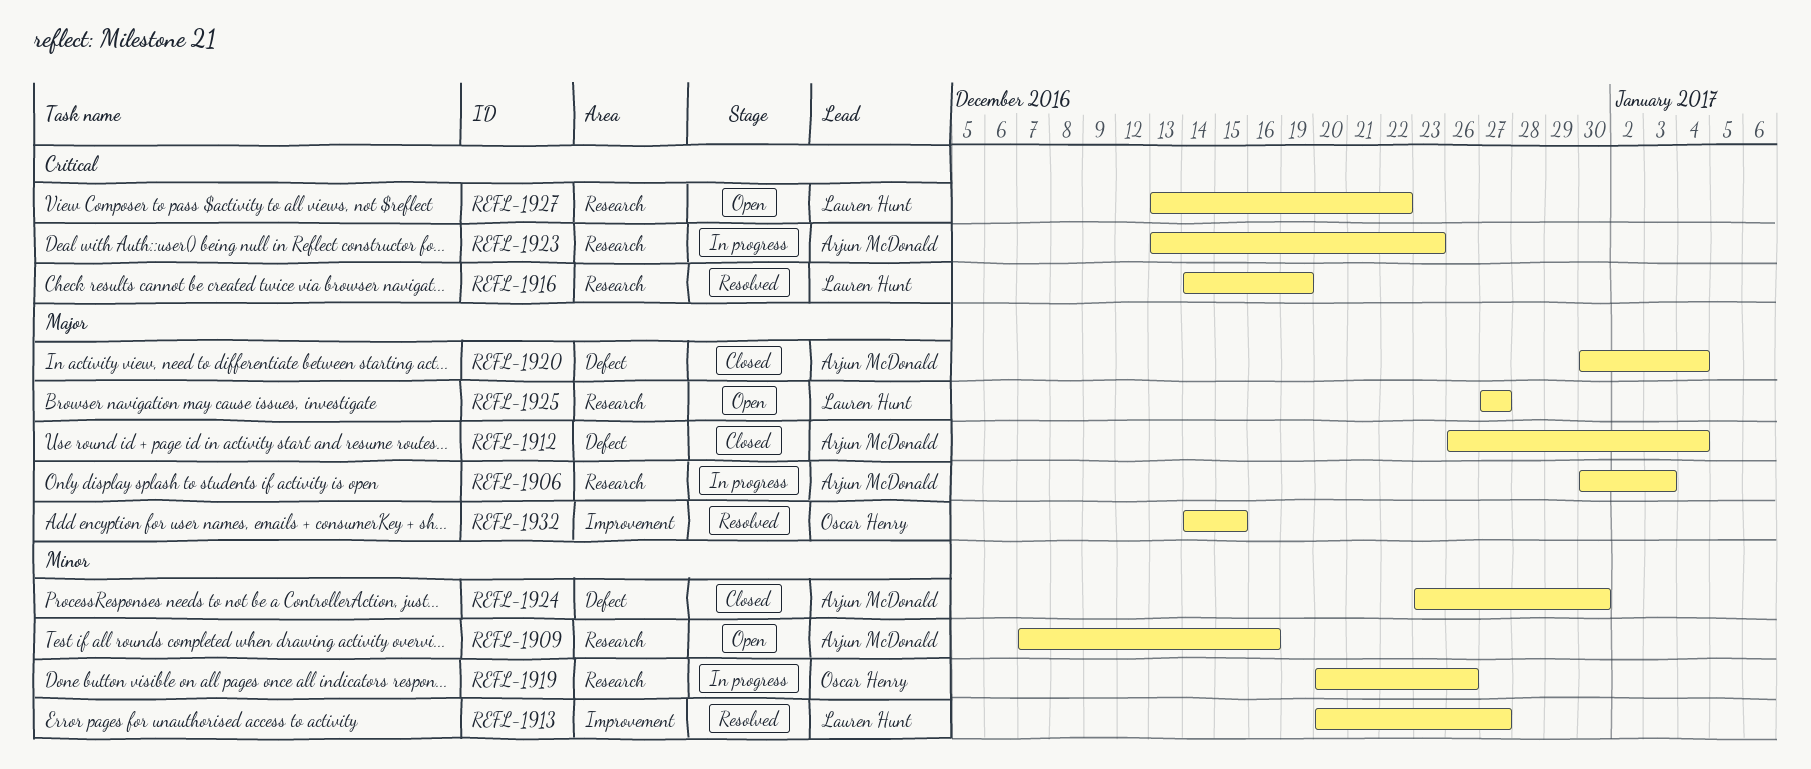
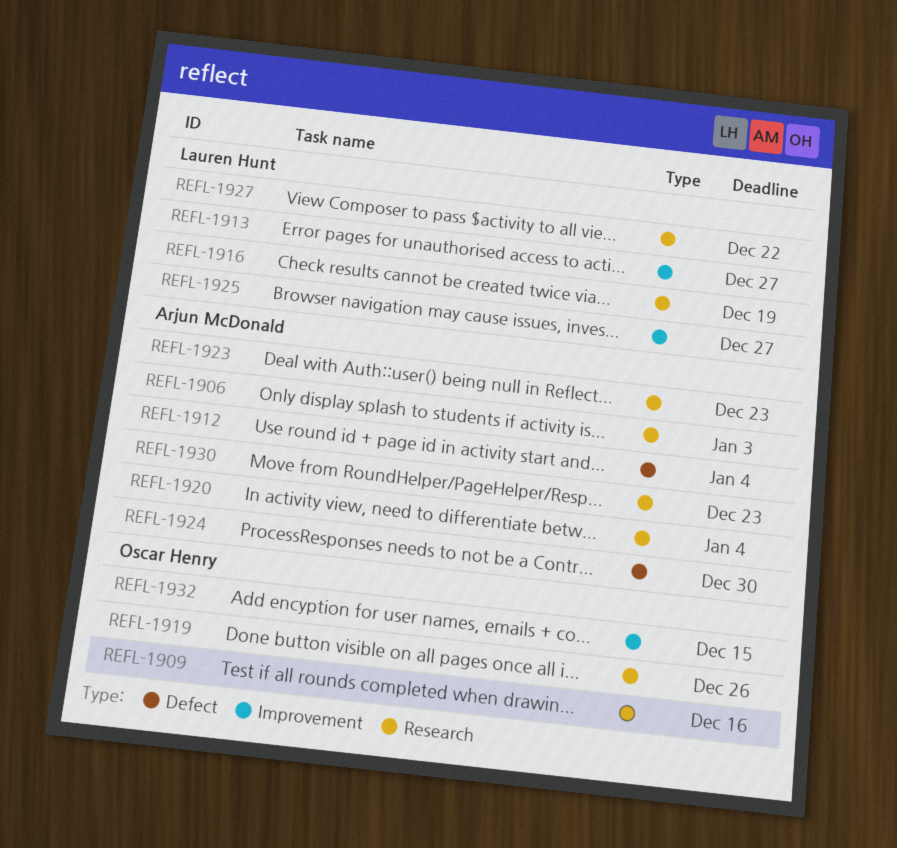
REFL-1909, owner: Arjun McDonald -> Oscar Henry
REFL-1920, label: Defect -> Research
REFL-1925, label: Research -> Improvement
REFL-1930: none -> present

